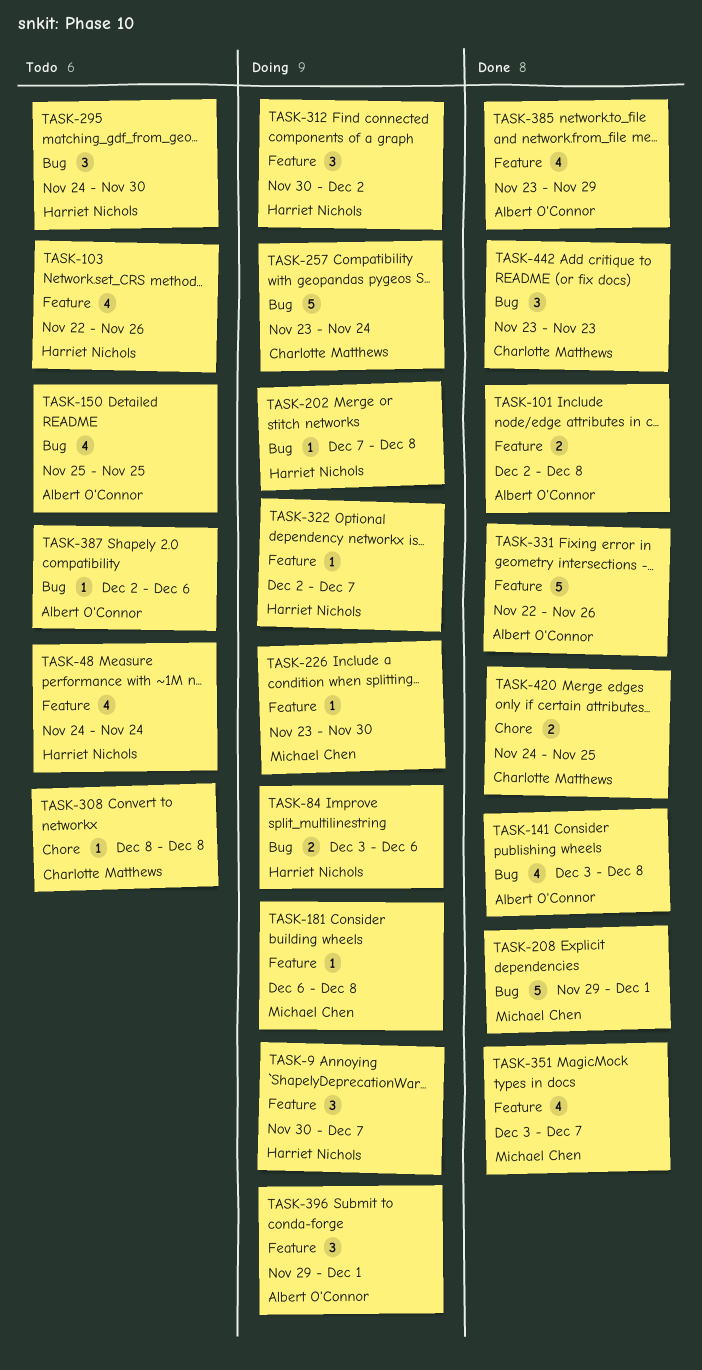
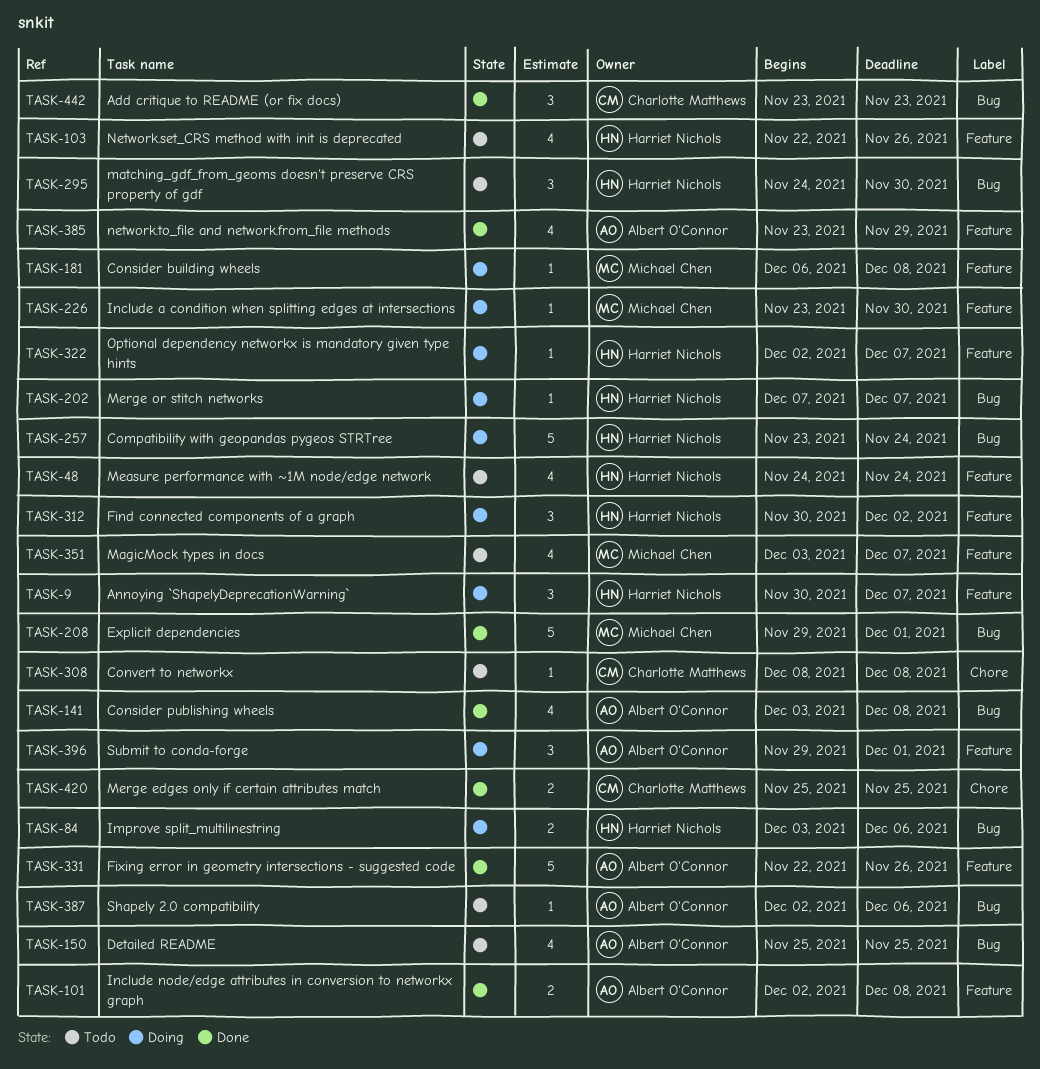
TASK-202, due: Dec 8 -> Dec 7
TASK-257, owner: Charlotte Matthews -> Harriet Nichols
TASK-351, status: Done -> Todo
TASK-420, start: Nov 24 -> Nov 25

